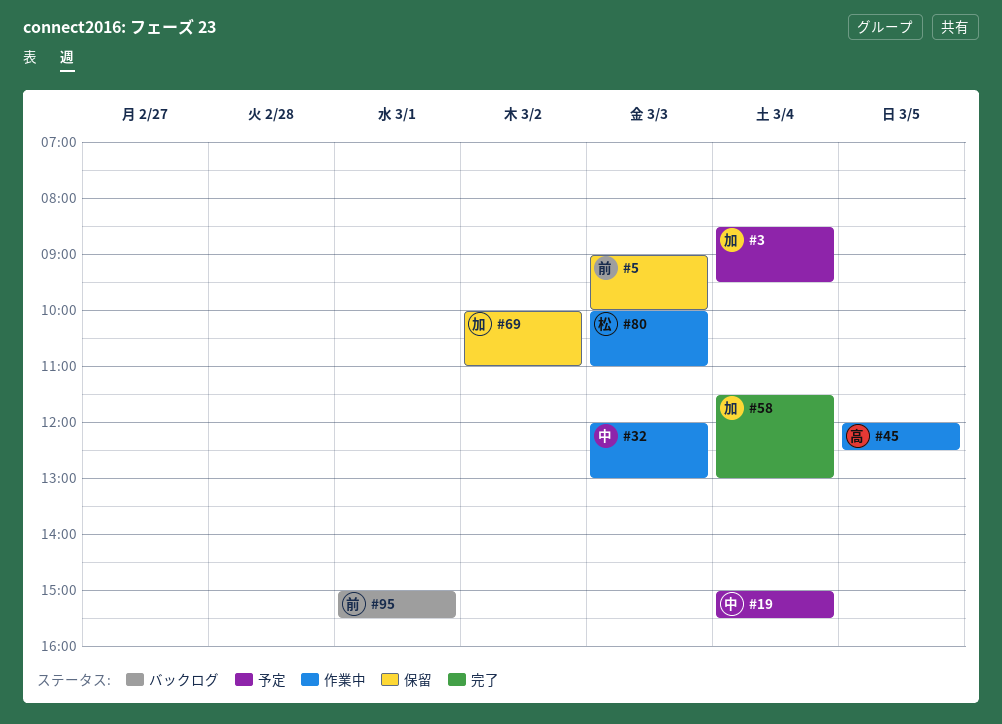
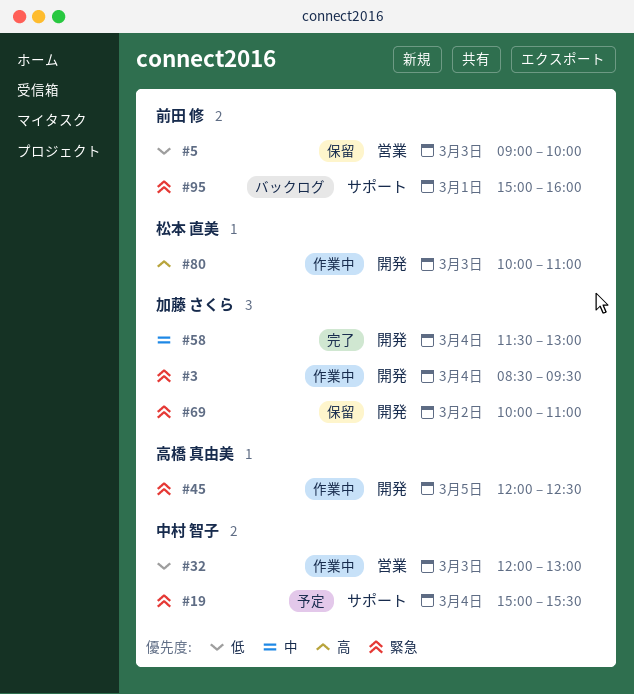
#3, status: 予定 -> 作業中
#95, ends: 15:30 -> 16:00

